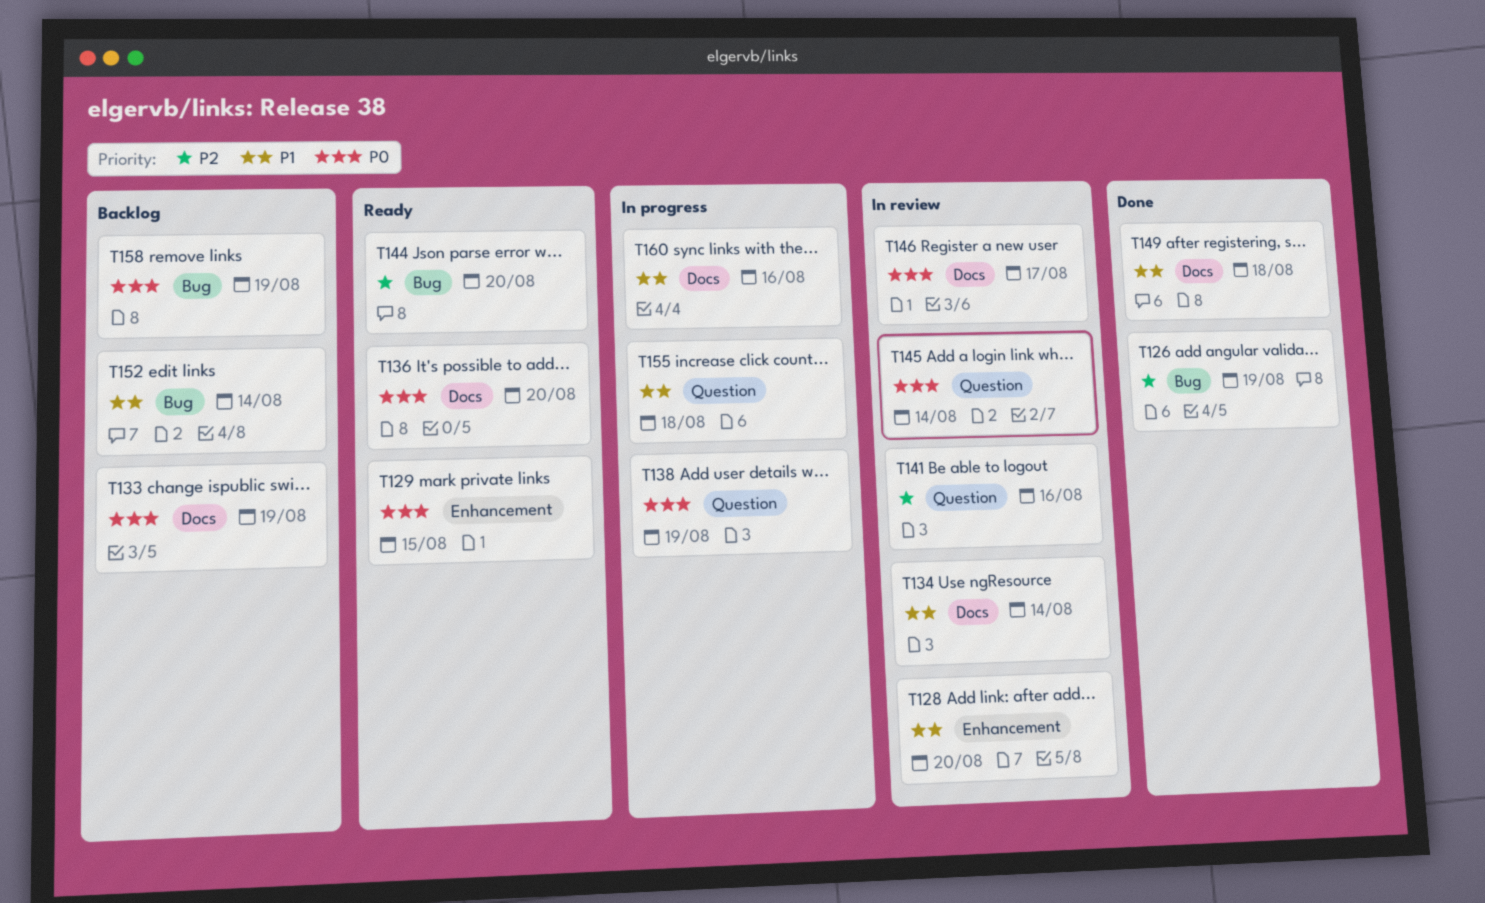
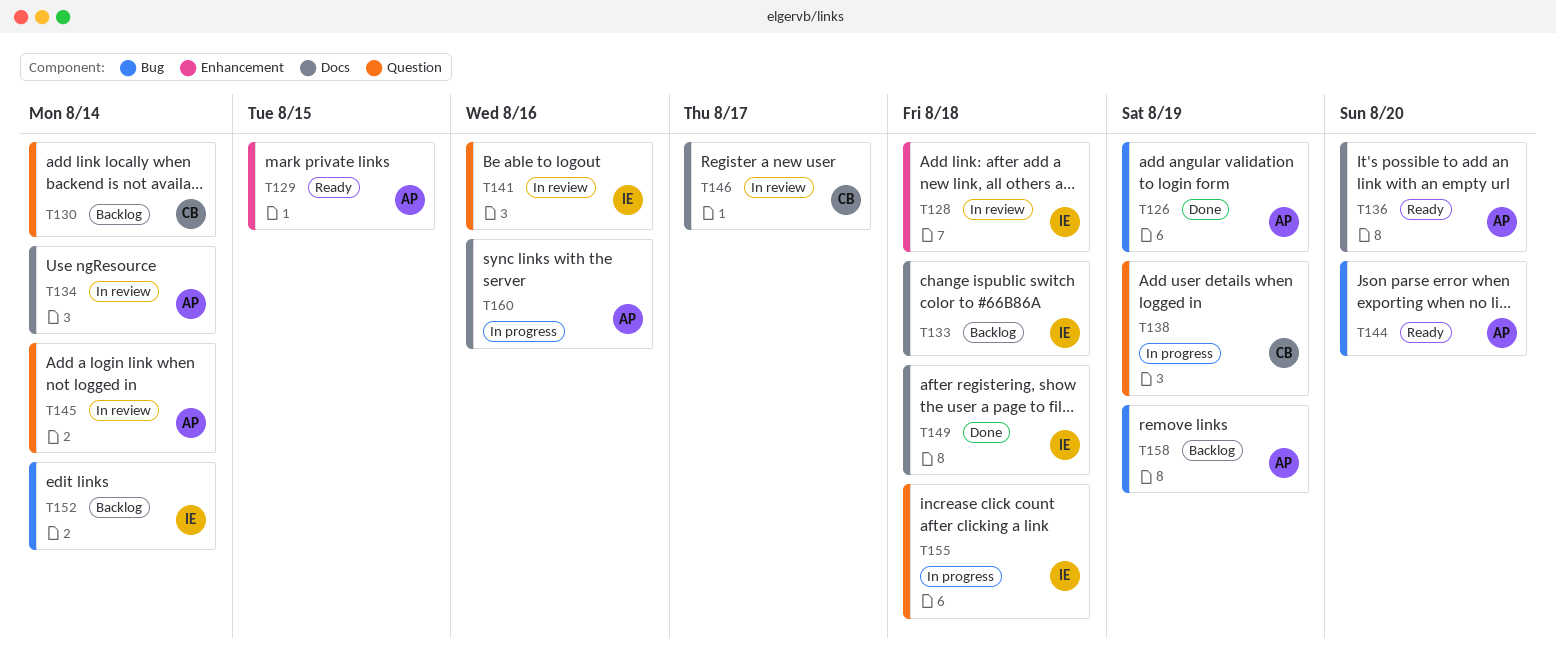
T128, due: Aug 20 -> Aug 18
T130: none -> present
T133, due: Aug 19 -> Aug 18

